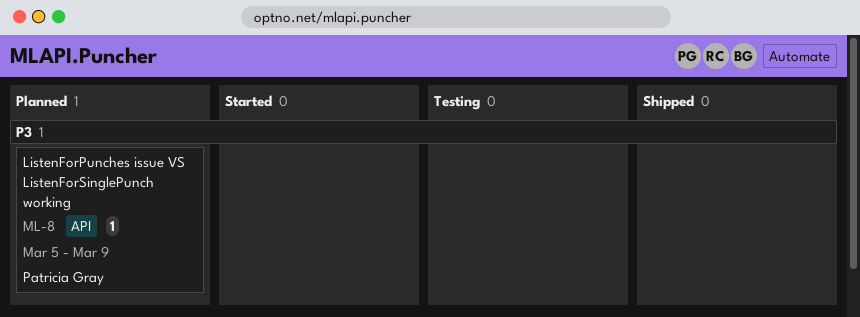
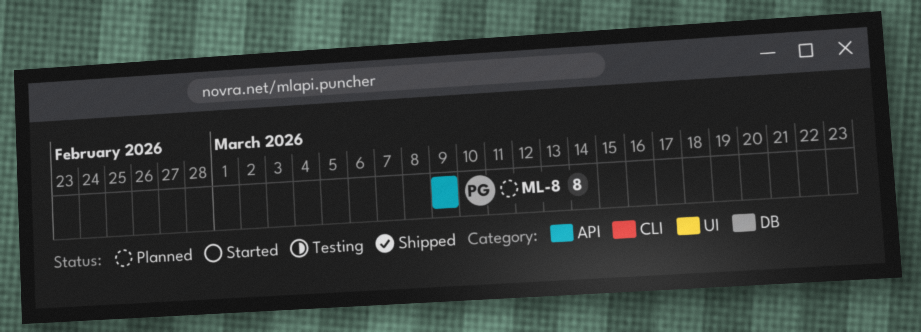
ML-8, estimate: 1 -> 8
ML-8, start: Mar 5 -> Mar 9

